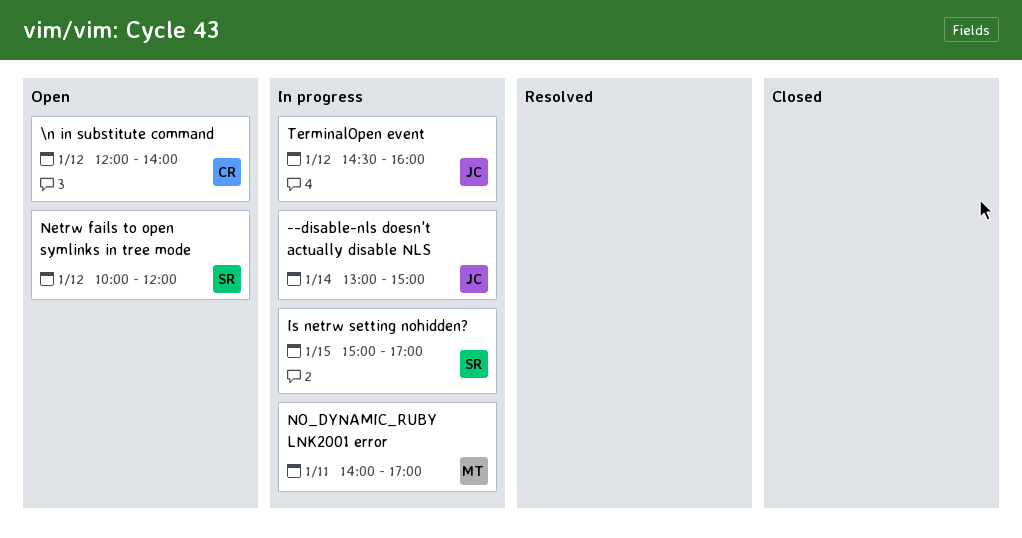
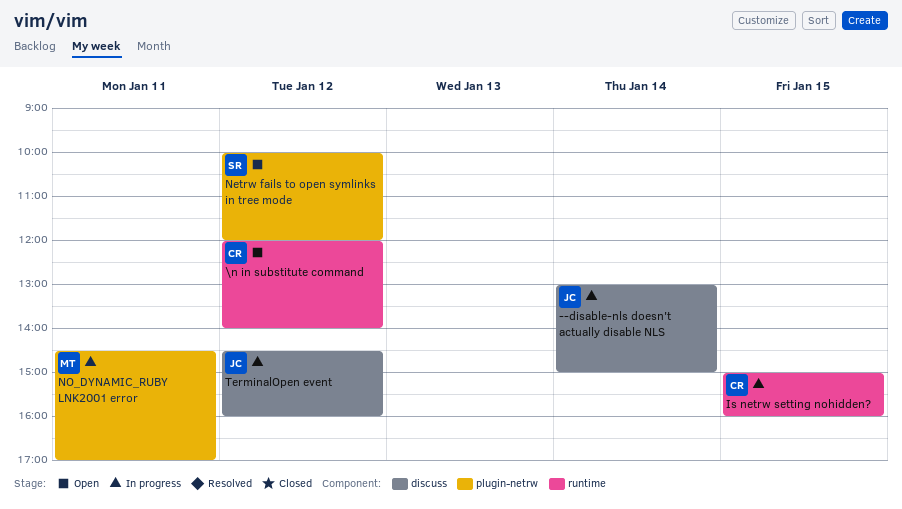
Is netrw setting nohidden?, owner: SR -> CR
Is netrw setting nohidden?, ends: 17:00 -> 16:00
NO_DYNAMIC_RUBY LNK2001 error, begins: 14:00 -> 14:30

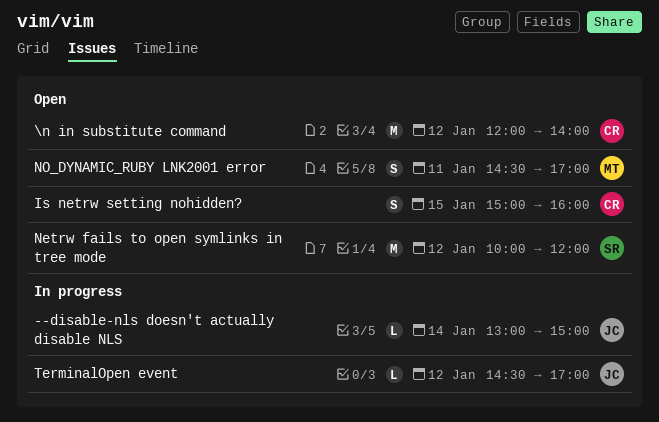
Is netrw setting nohidden?, status: In progress -> Open
NO_DYNAMIC_RUBY LNK2001 error, status: In progress -> Open
TerminalOpen event, ends: 16:00 -> 17:00

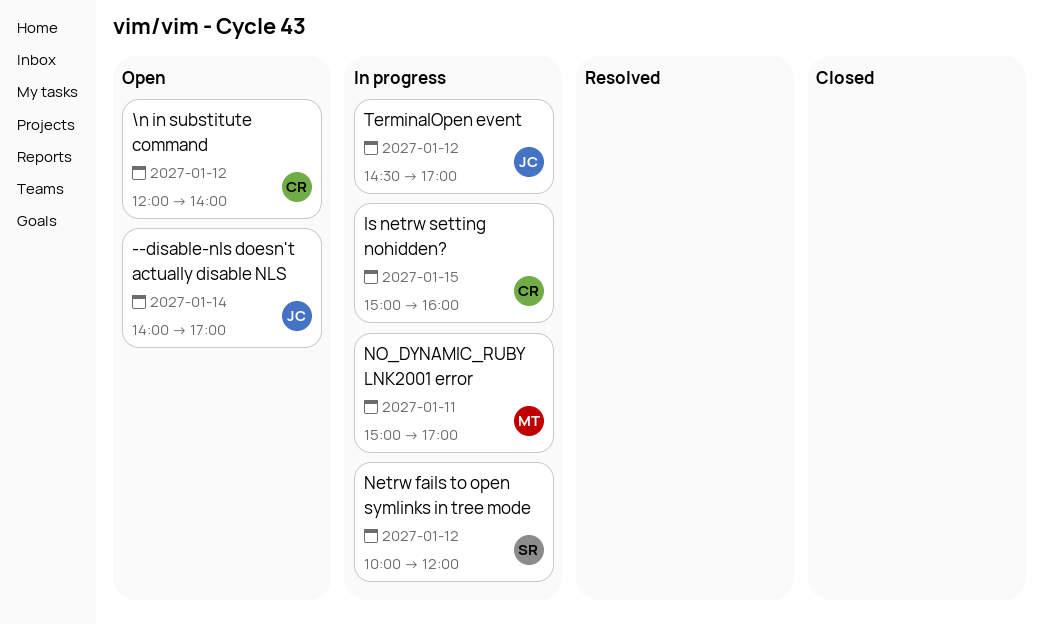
--disable-nls doesn't actually disable NLS, status: In progress -> Open
--disable-nls doesn't actually disable NLS, begins: 13:00 -> 14:00
--disable-nls doesn't actually disable NLS, ends: 15:00 -> 17:00
Is netrw setting nohidden?, status: Open -> In progress
Netrw fails to open symlinks in tree mode, status: Open -> In progress
NO_DYNAMIC_RUBY LNK2001 error, status: Open -> In progress
NO_DYNAMIC_RUBY LNK2001 error, begins: 14:30 -> 15:00

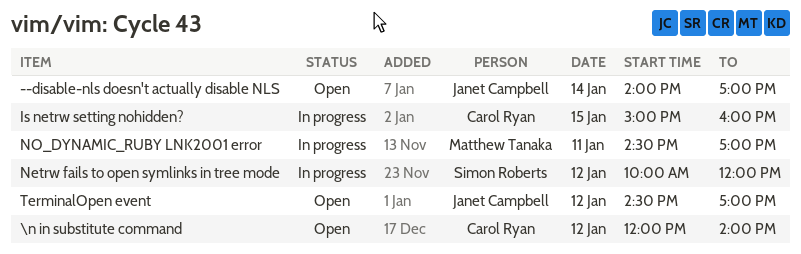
NO_DYNAMIC_RUBY LNK2001 error, begins: 15:00 -> 14:30
TerminalOpen event, status: In progress -> Open

